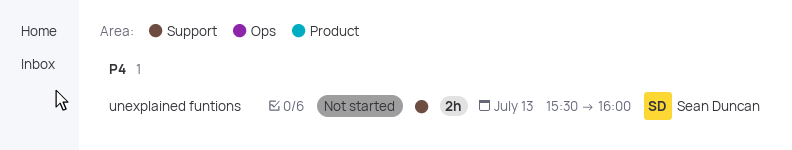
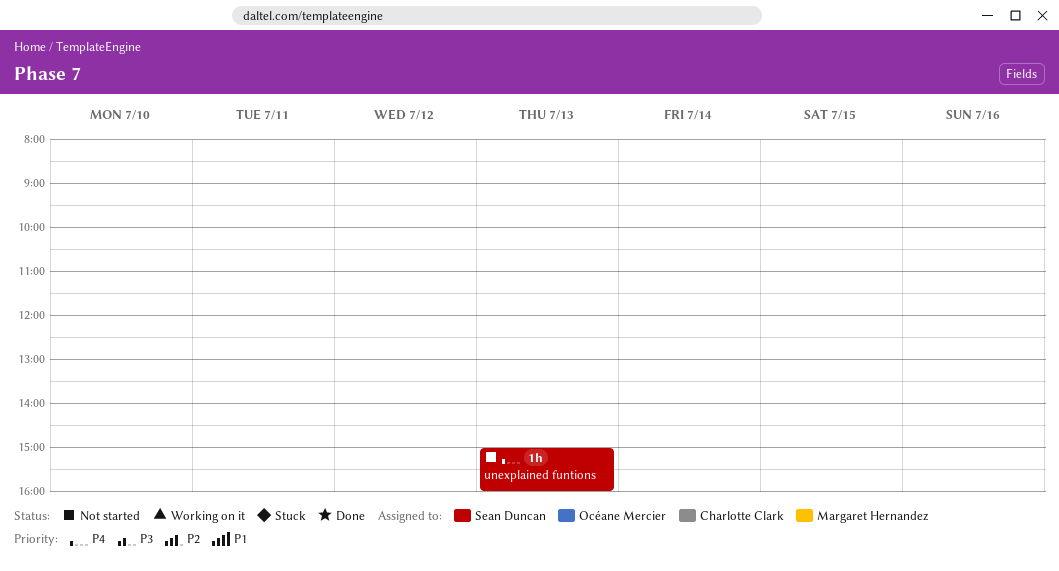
unexplained funtions, estimate: 2h -> 1h
unexplained funtions, begins: 15:30 -> 15:00

